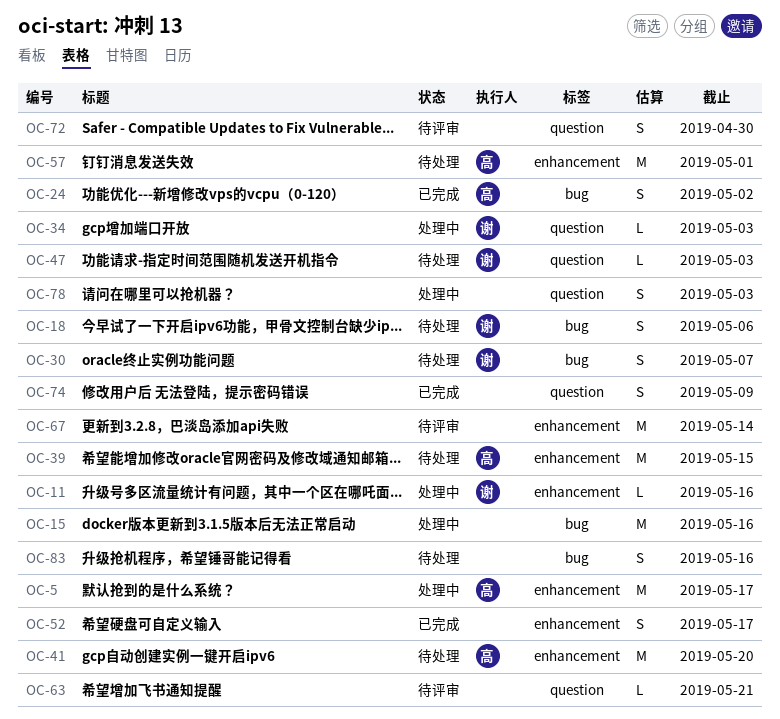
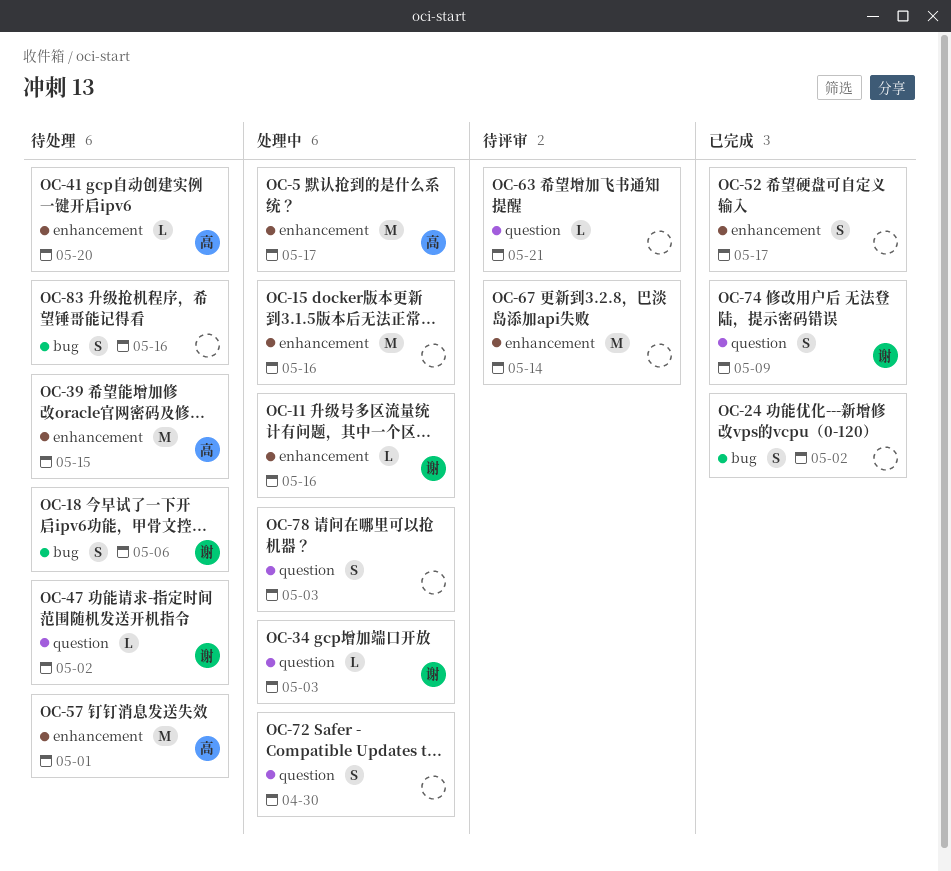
OC-15, label: bug -> enhancement
OC-24, owner: 高 -> none
OC-30: present -> none
OC-41, estimate: M -> L
OC-47, due: May 3 -> May 2
OC-72, status: 待评审 -> 处理中
OC-74, owner: none -> 谢

